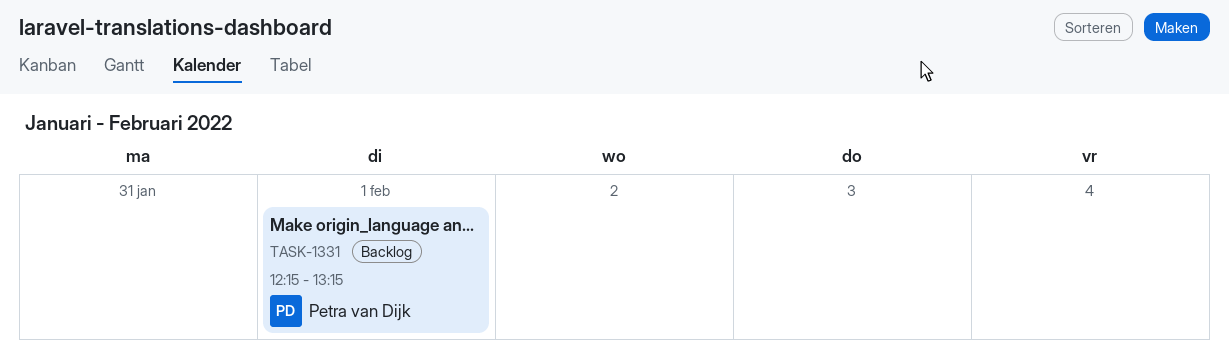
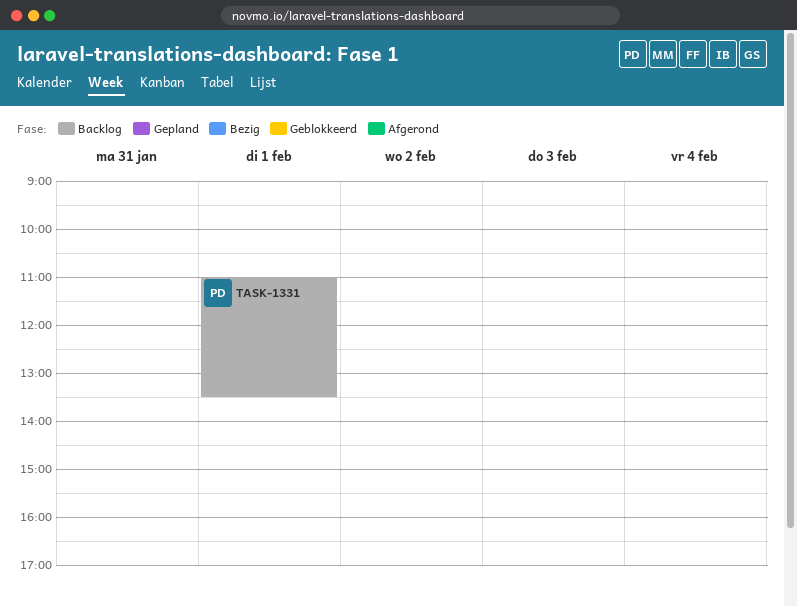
TASK-1331, begins: 12:15 -> 11:00
TASK-1331, ends: 13:15 -> 13:30

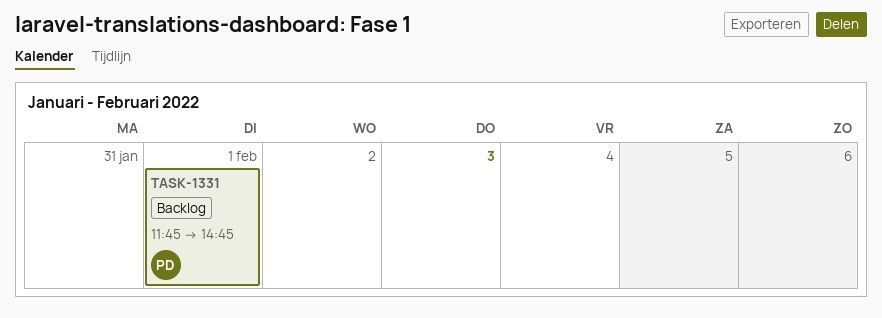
TASK-1331, begins: 11:00 -> 11:45
TASK-1331, ends: 13:30 -> 14:45

